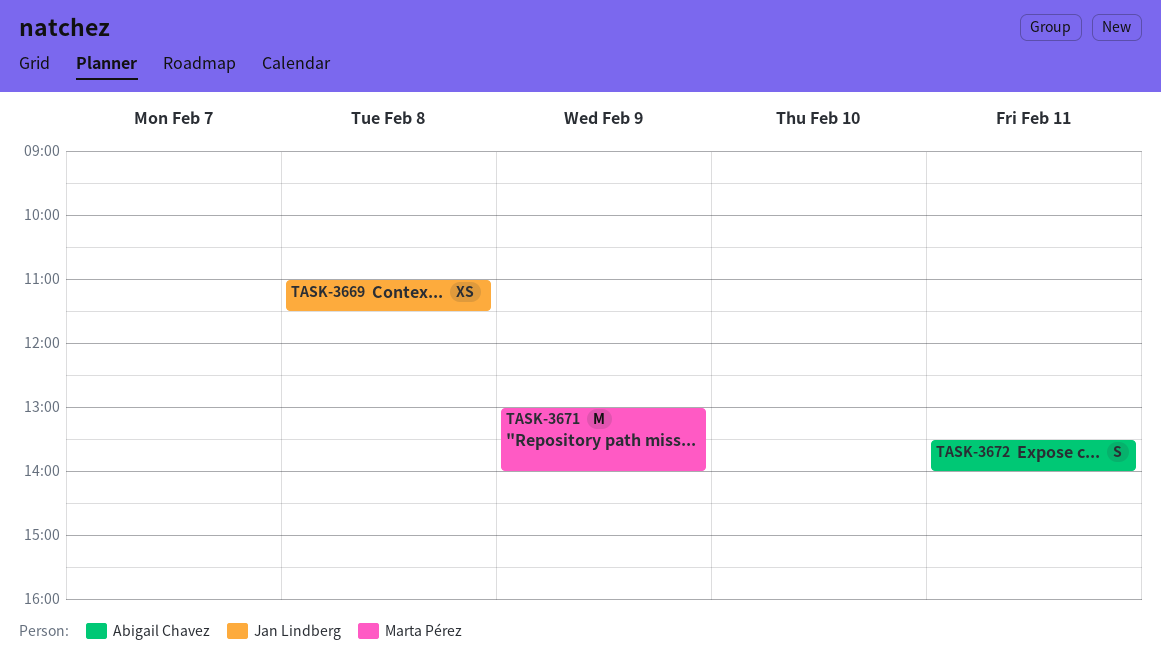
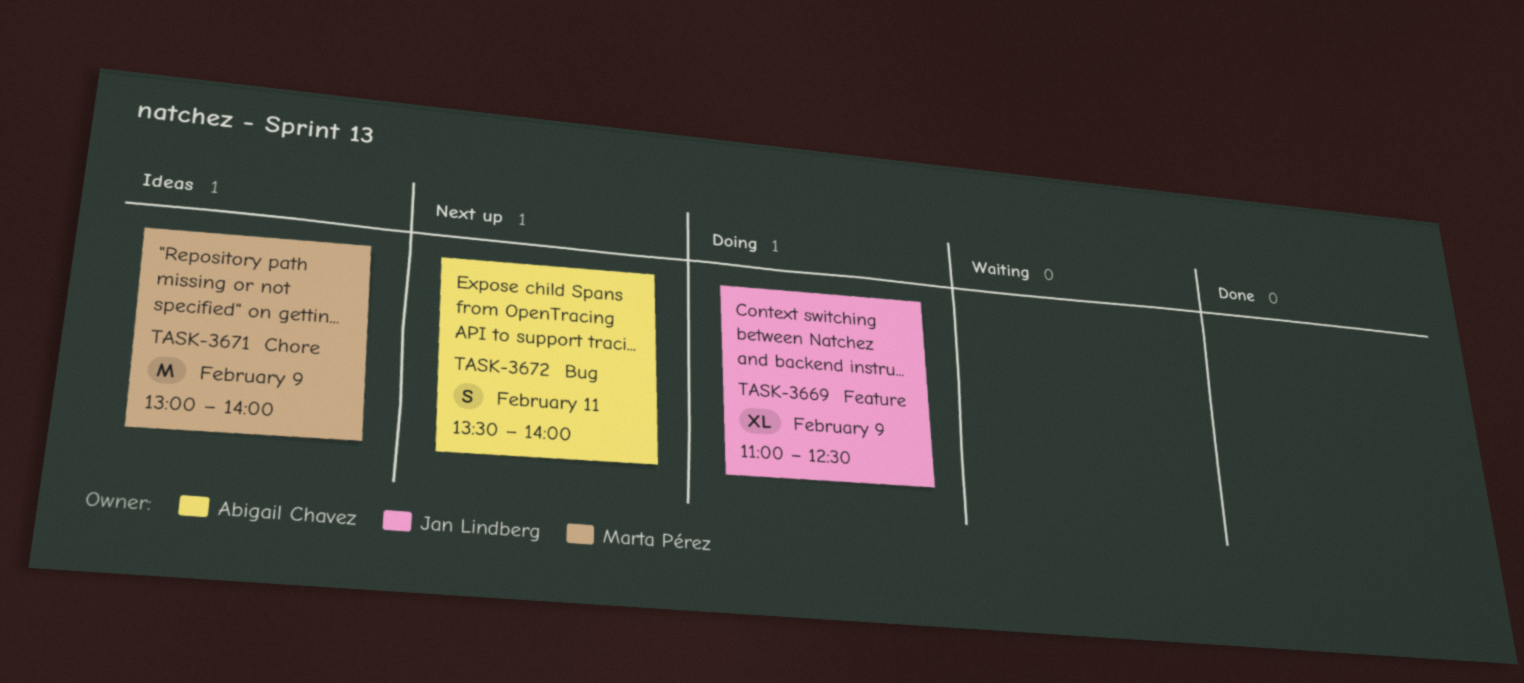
TASK-3669, estimate: XS -> XL
TASK-3669, day: Feb 8 -> Feb 9
TASK-3669, ends: 11:30 -> 12:30

